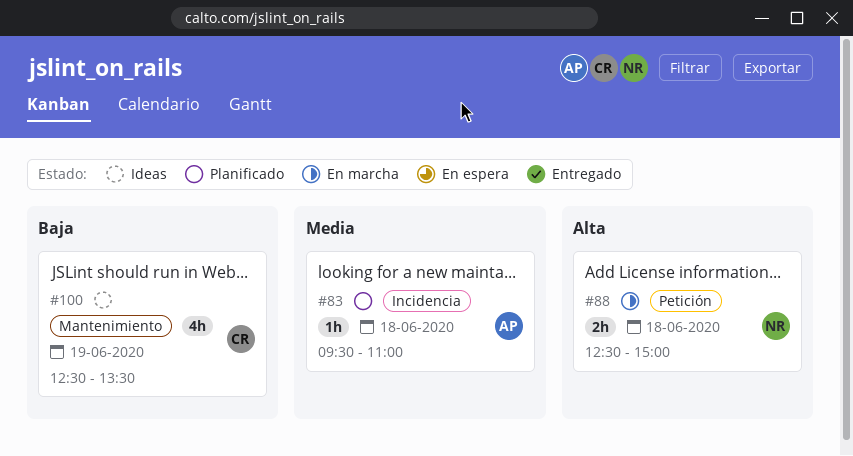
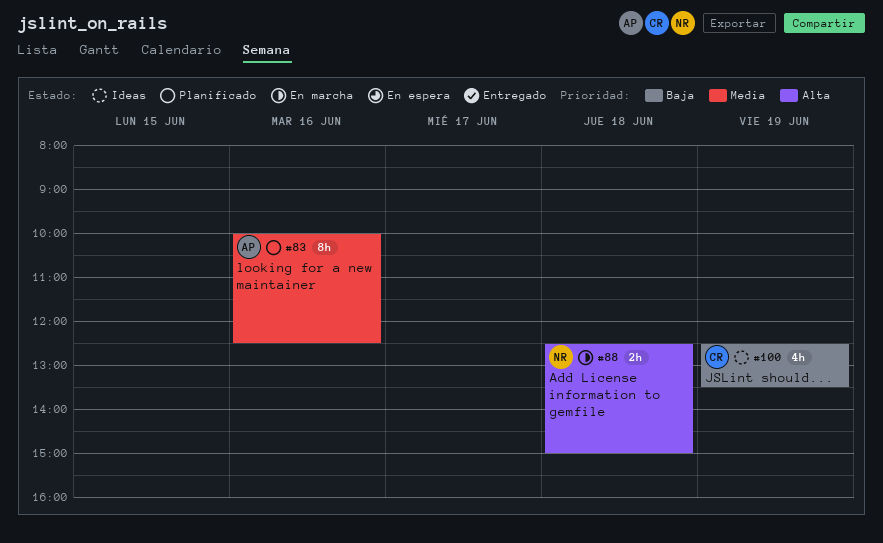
#83, estimate: 1h -> 8h
#83, day: Jun 18 -> Jun 16
#83, begins: 09:30 -> 10:00
#83, ends: 11:00 -> 12:30

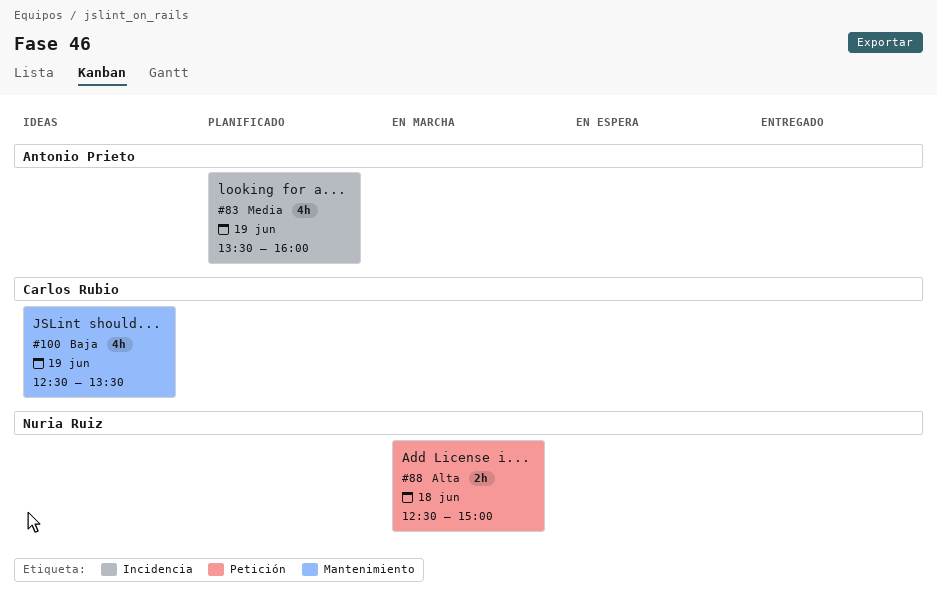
#83, estimate: 8h -> 4h
#83, day: Jun 16 -> Jun 19
#83, begins: 10:00 -> 13:30
#83, ends: 12:30 -> 16:00

